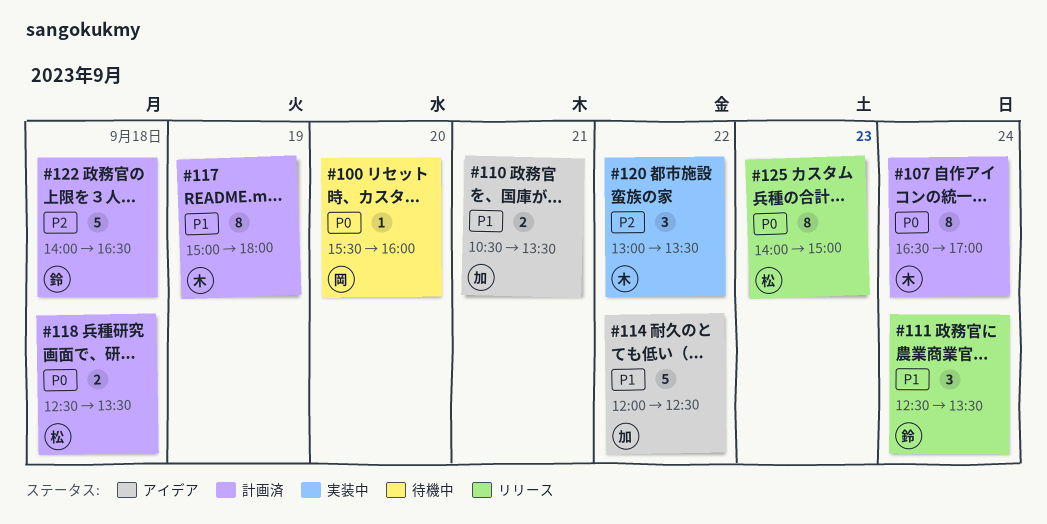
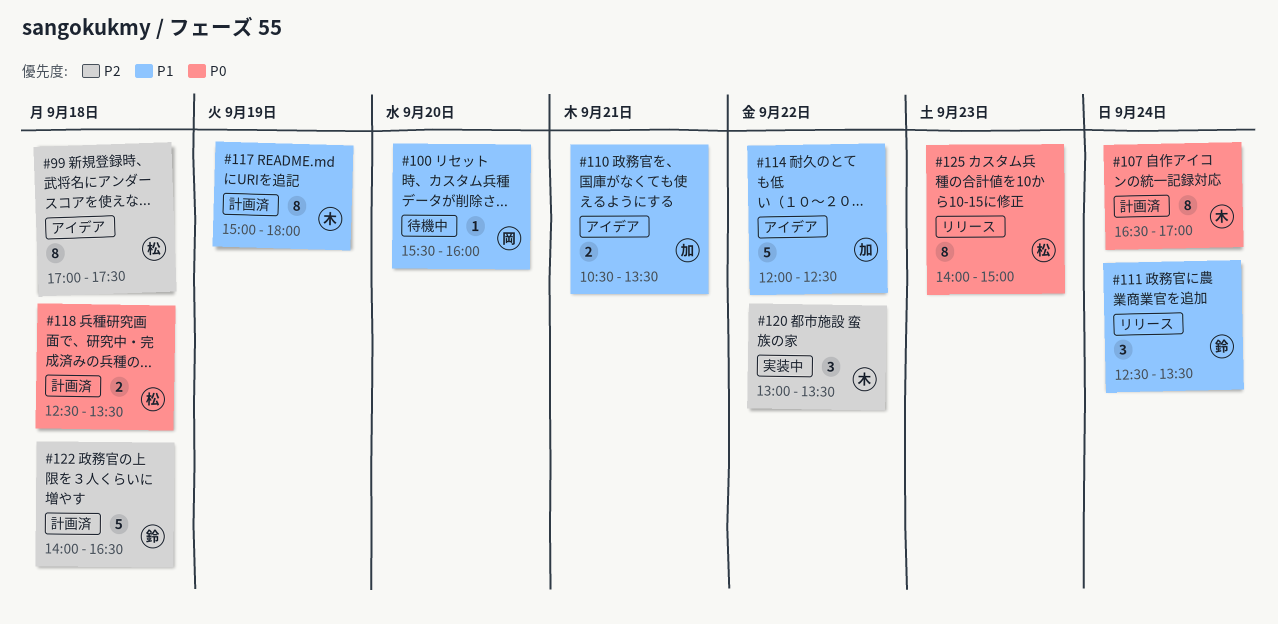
#99: none -> present
#100, priority: P0 -> P1

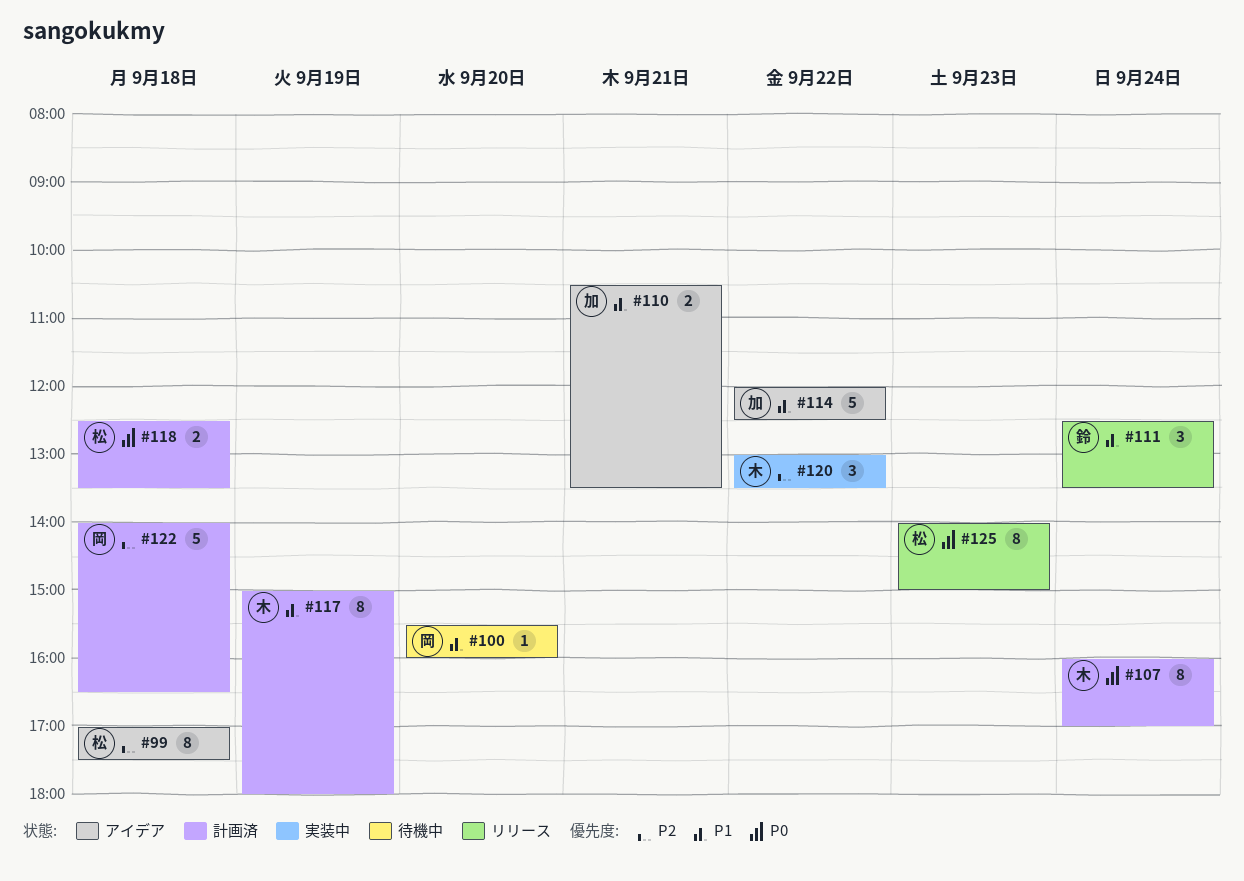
#107, begins: 16:30 -> 16:00
#122, owner: 鈴 -> 岡

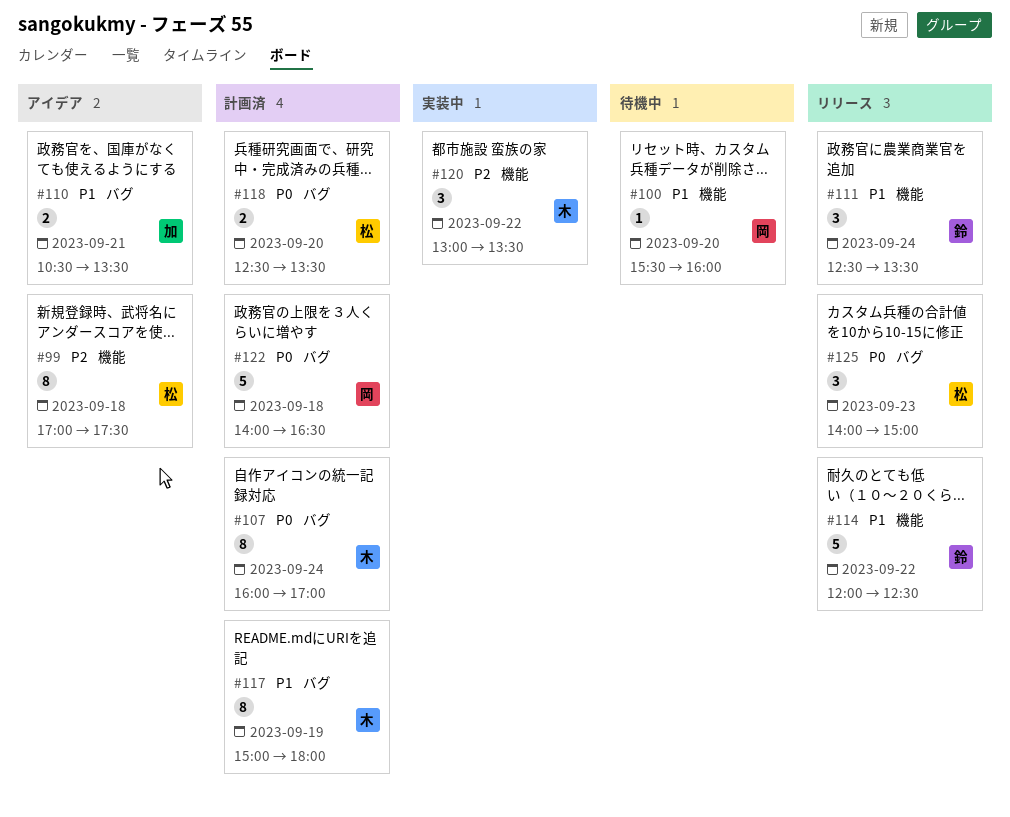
#114, status: アイデア -> リリース
#114, owner: 加 -> 鈴
#118, day: Sep 18 -> Sep 20
#122, priority: P2 -> P0
#125, estimate: 8 -> 3

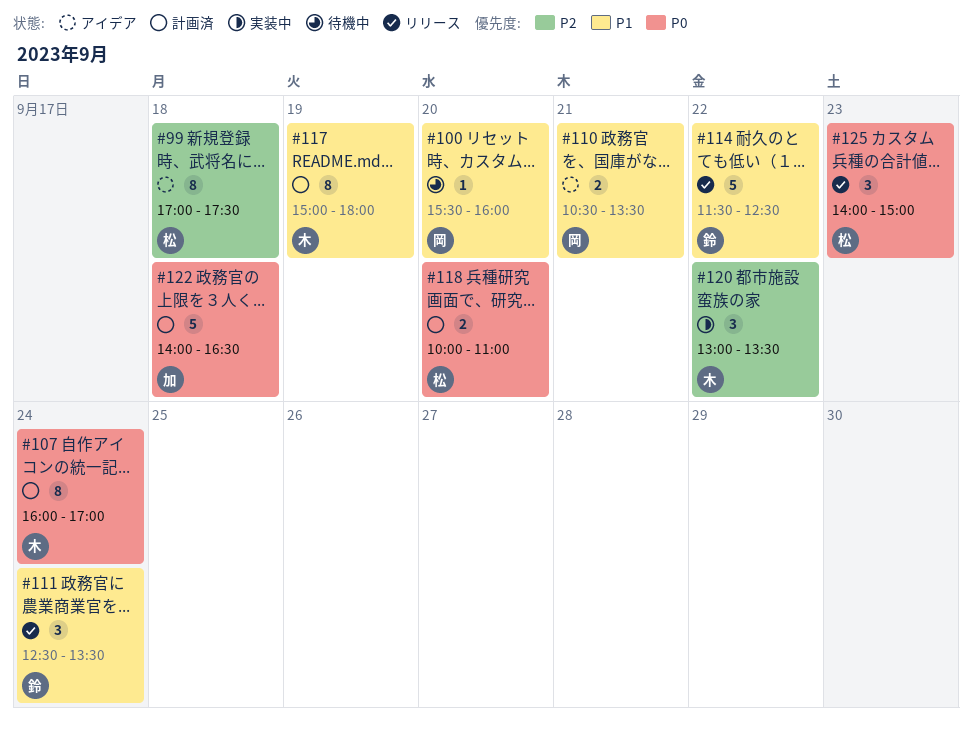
#110, owner: 加 -> 岡
#114, begins: 12:00 -> 11:30
#118, begins: 12:30 -> 10:00
#118, ends: 13:30 -> 11:00
#122, owner: 岡 -> 加

